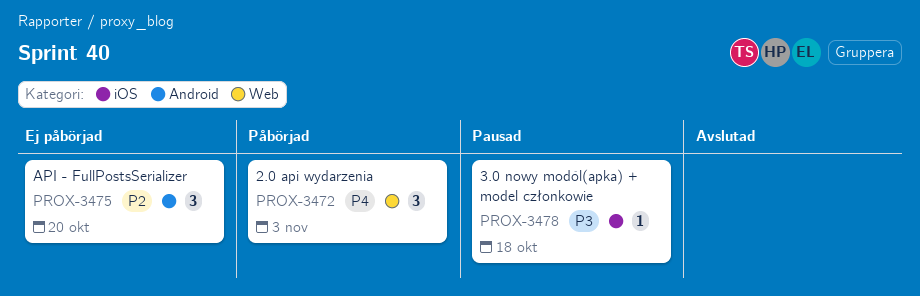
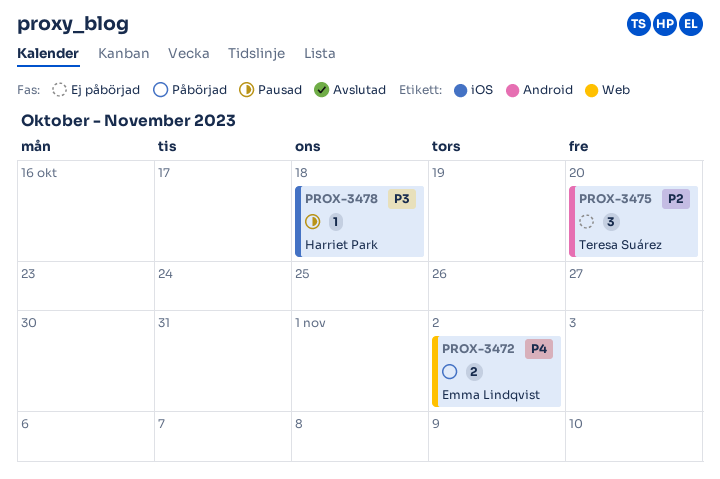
PROX-3472, estimate: 3 -> 2
PROX-3472, due: Nov 3 -> Nov 2

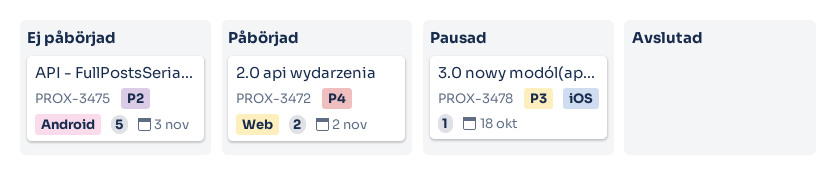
PROX-3475, estimate: 3 -> 5
PROX-3475, due: Oct 20 -> Nov 3

